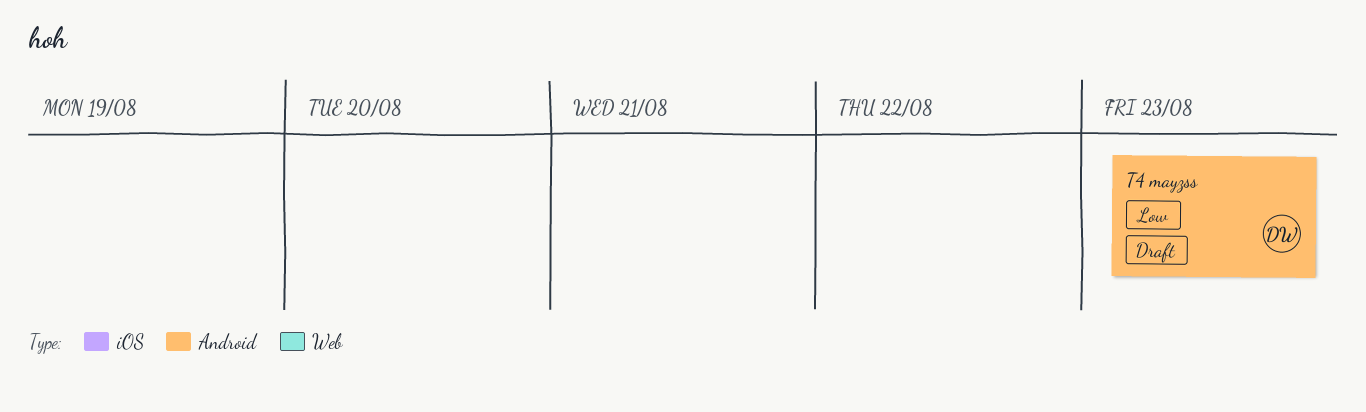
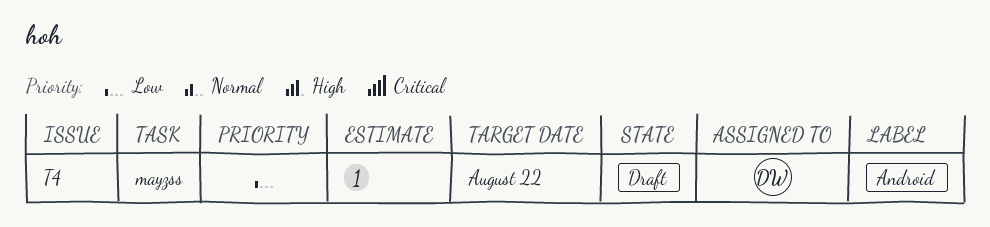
T4, due: Aug 23 -> Aug 22

